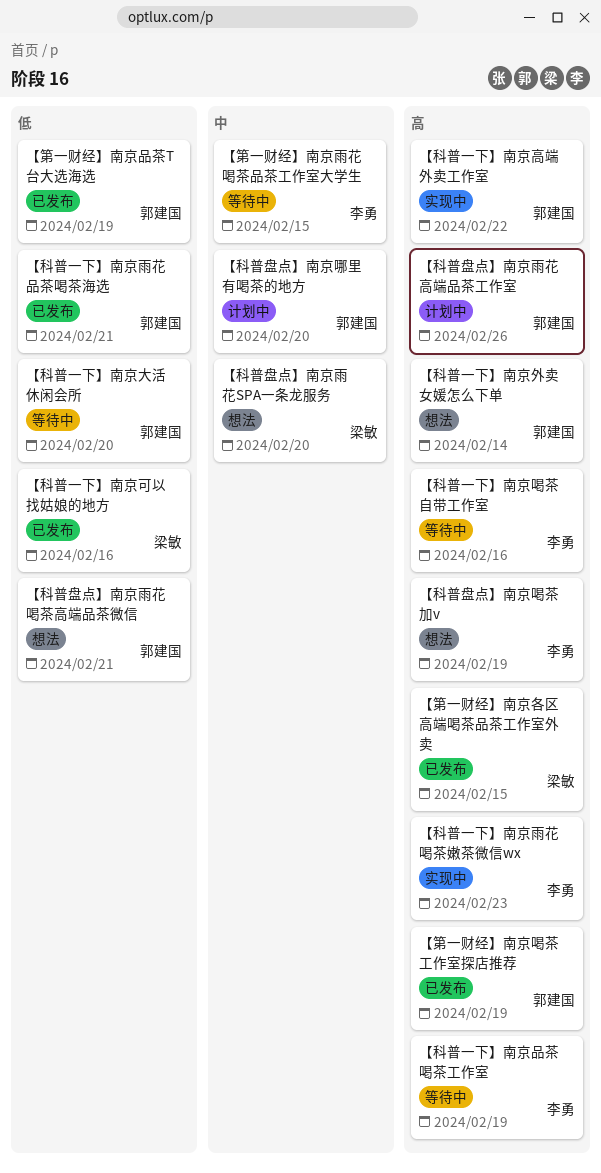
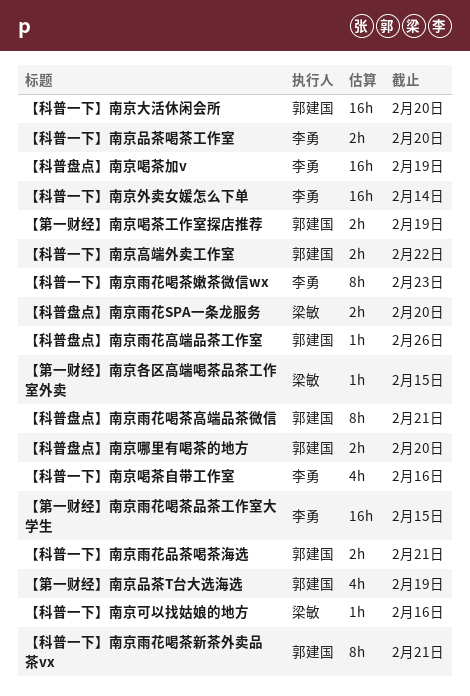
【科普一下】南京品茶喝茶工作室, due: Feb 19 -> Feb 20
【科普一下】南京外卖女媛怎么下单, owner: 郭建国 -> 李勇
【科普一下】南京雨花喝茶新茶外卖品茶vx: none -> present

